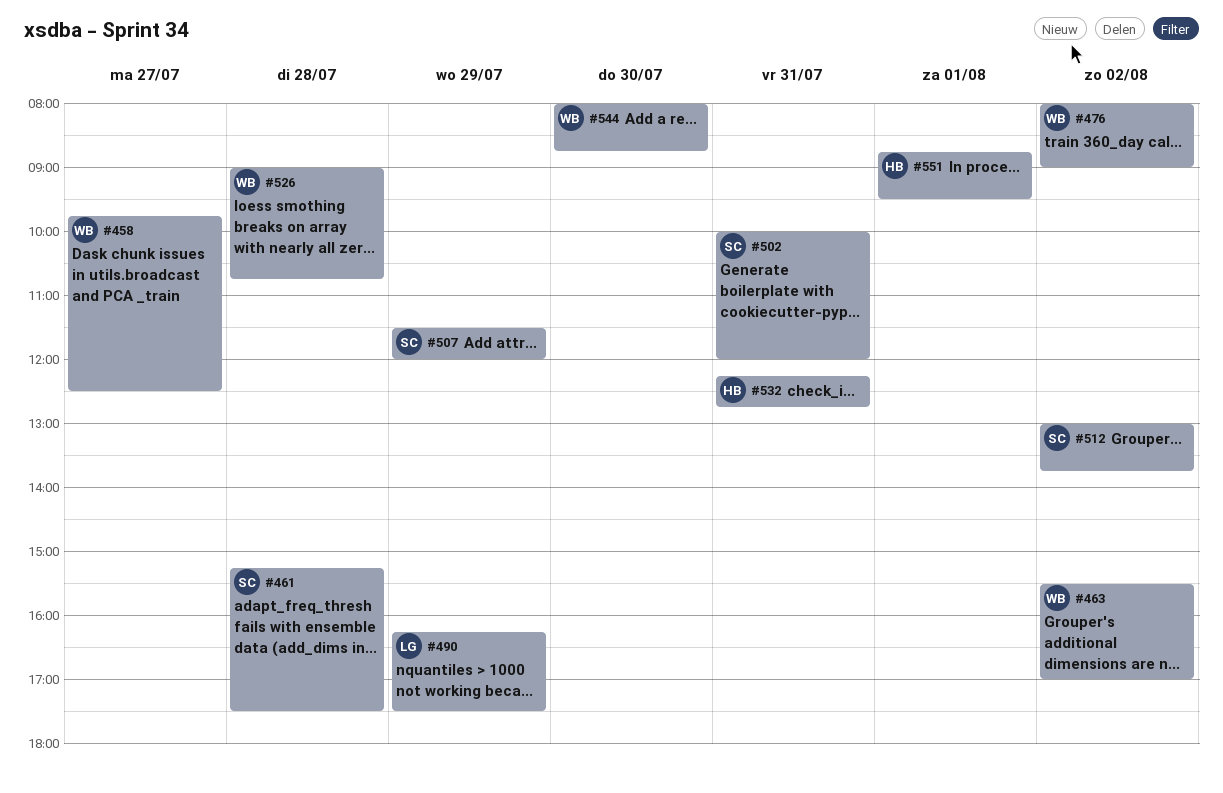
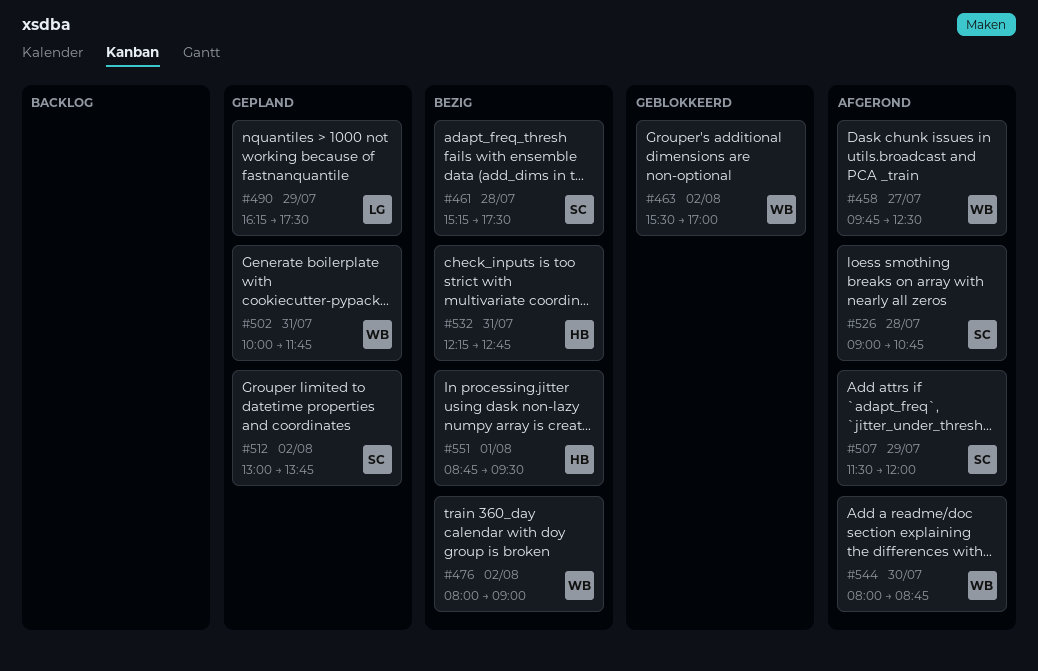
#502, owner: SC -> WB
#502, ends: 12:00 -> 11:45
#526, owner: WB -> SC

